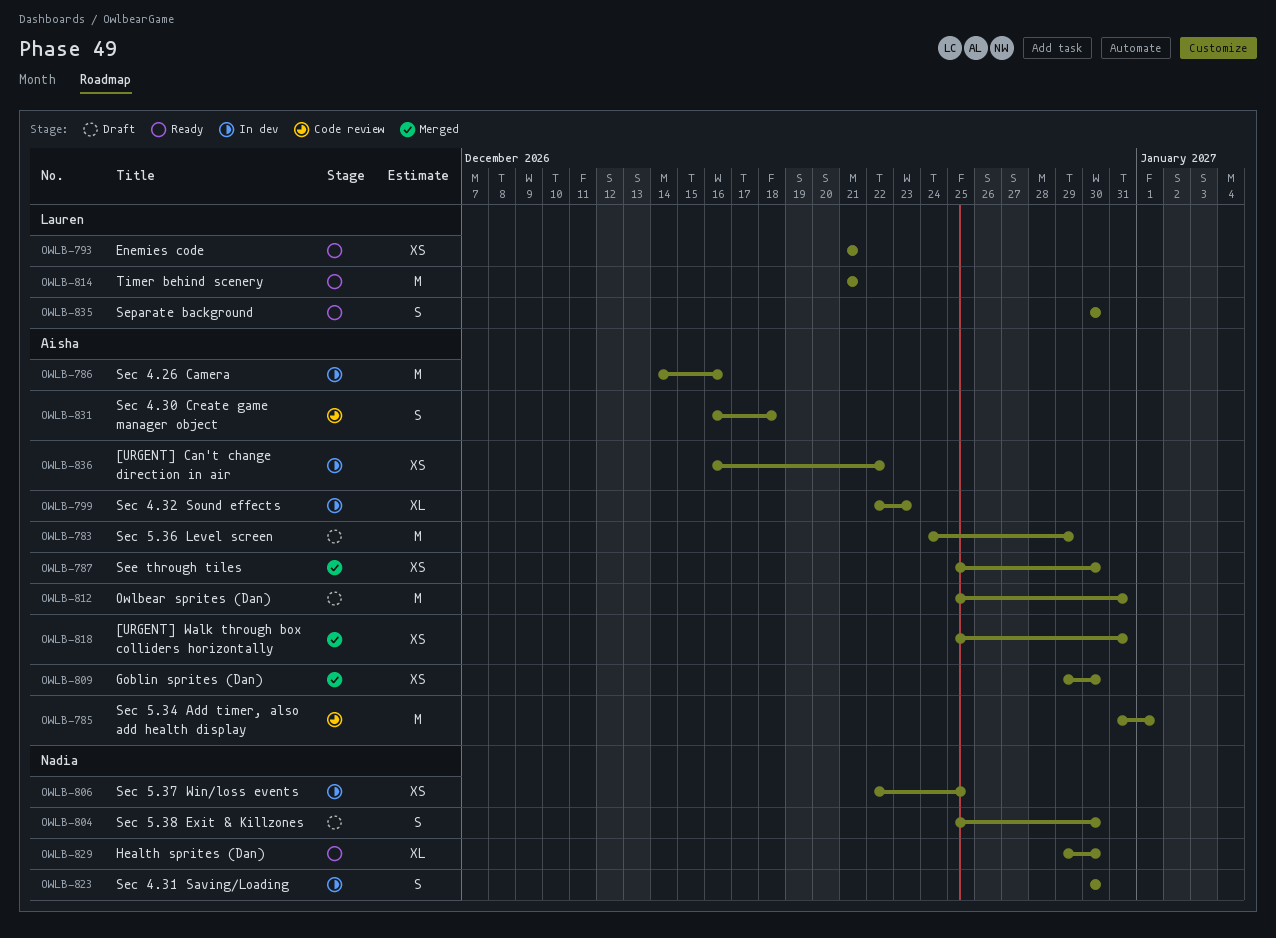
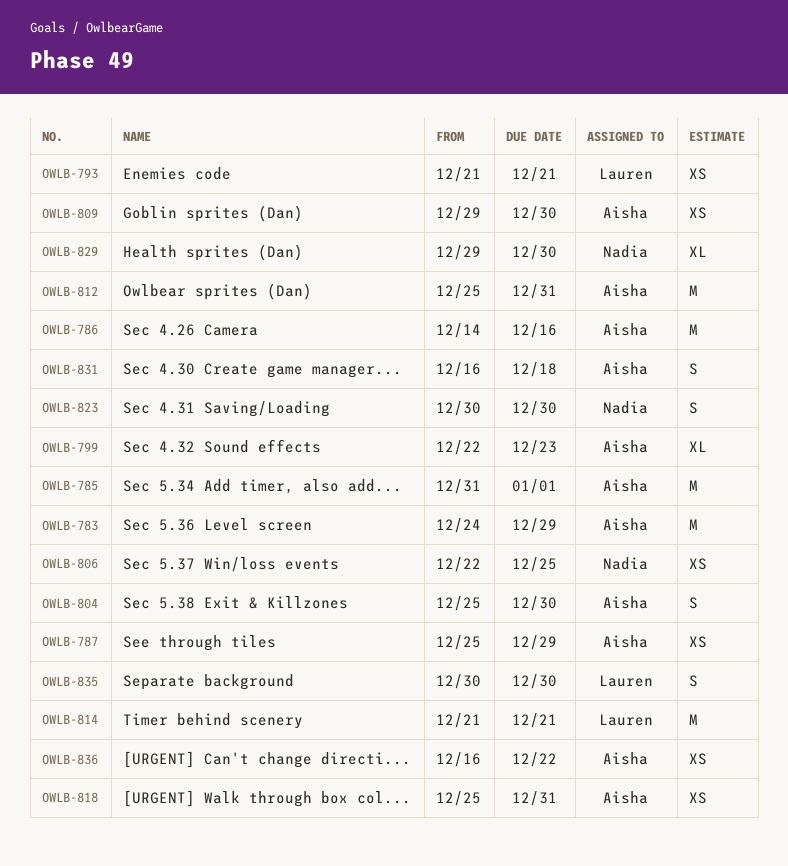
OWLB-787, due: Dec 30 -> Dec 29
OWLB-804, owner: Nadia -> Aisha

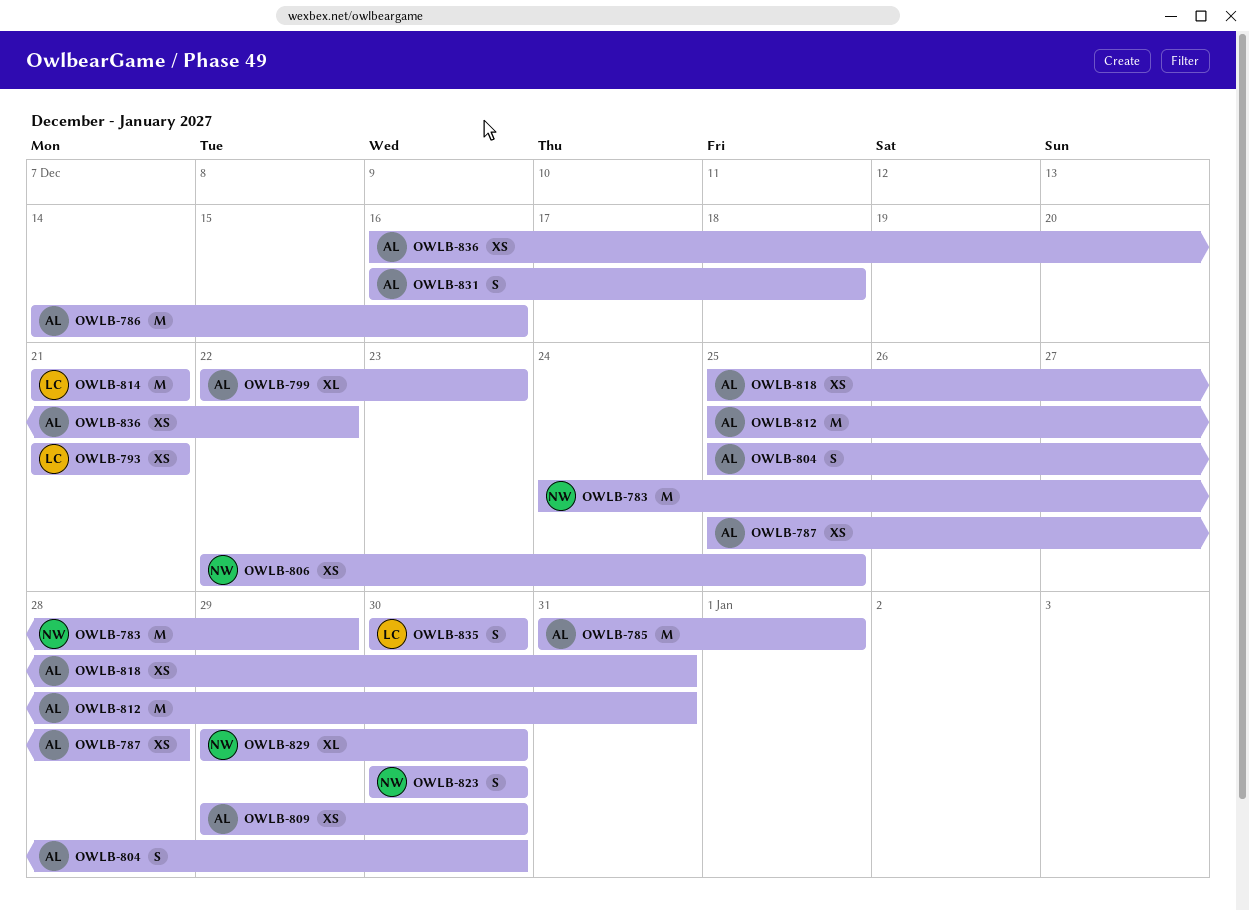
OWLB-783, owner: Aisha -> Nadia
OWLB-787, due: Dec 29 -> Dec 28

